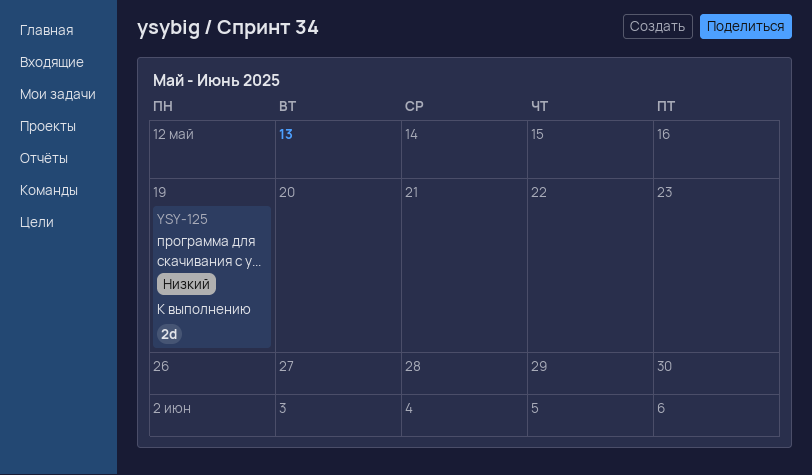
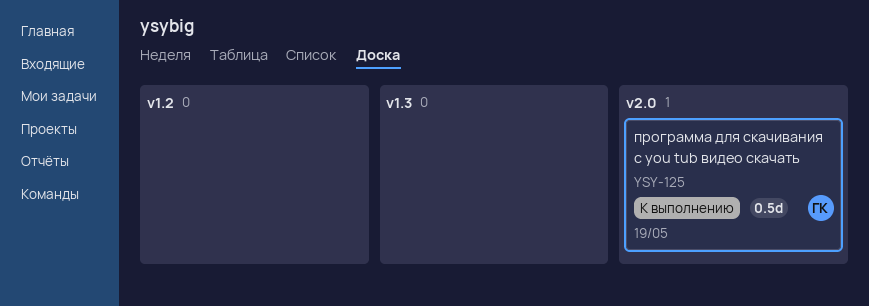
YSY-125, estimate: 2d -> 0.5d

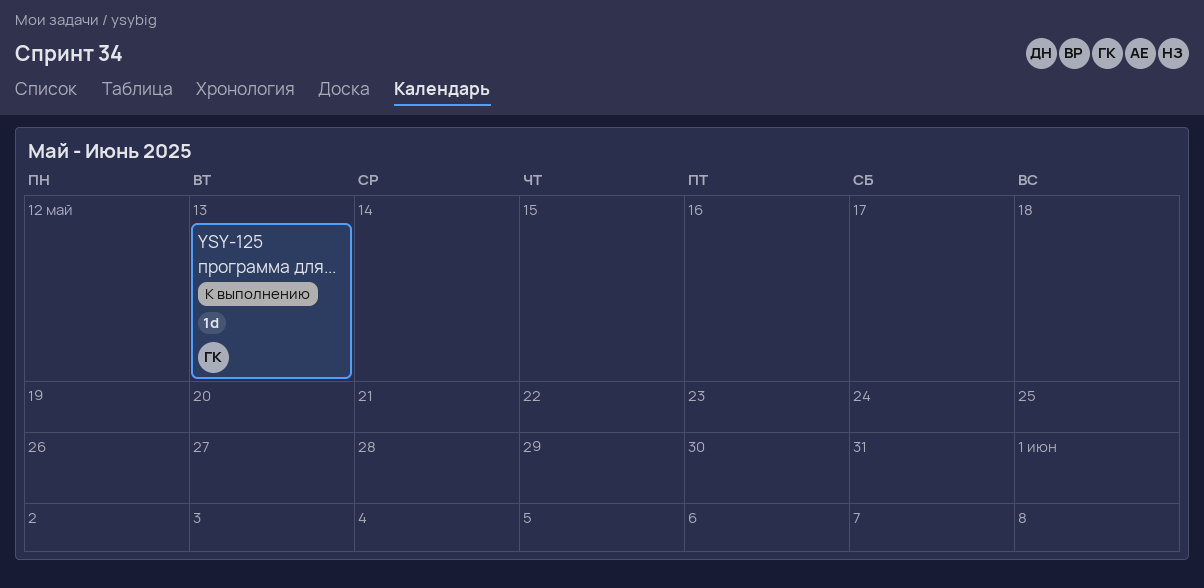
YSY-125, estimate: 0.5d -> 1d
YSY-125, due: May 19 -> May 13

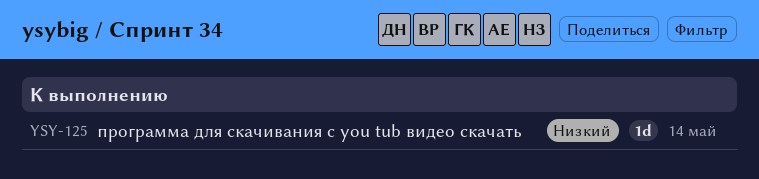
YSY-125, due: May 13 -> May 14

